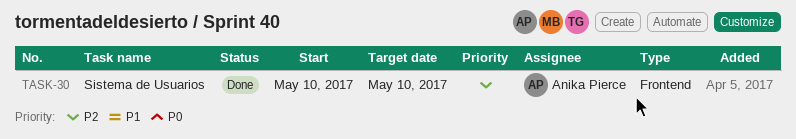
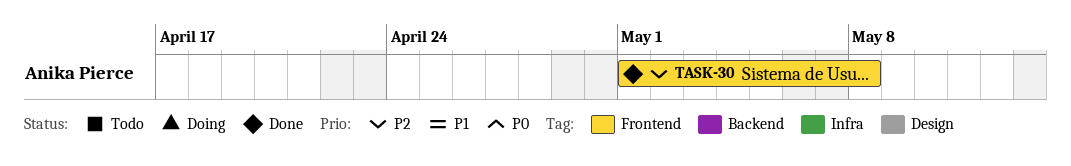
TASK-30, start: May 10 -> May 1
TASK-30, due: May 10 -> May 8

